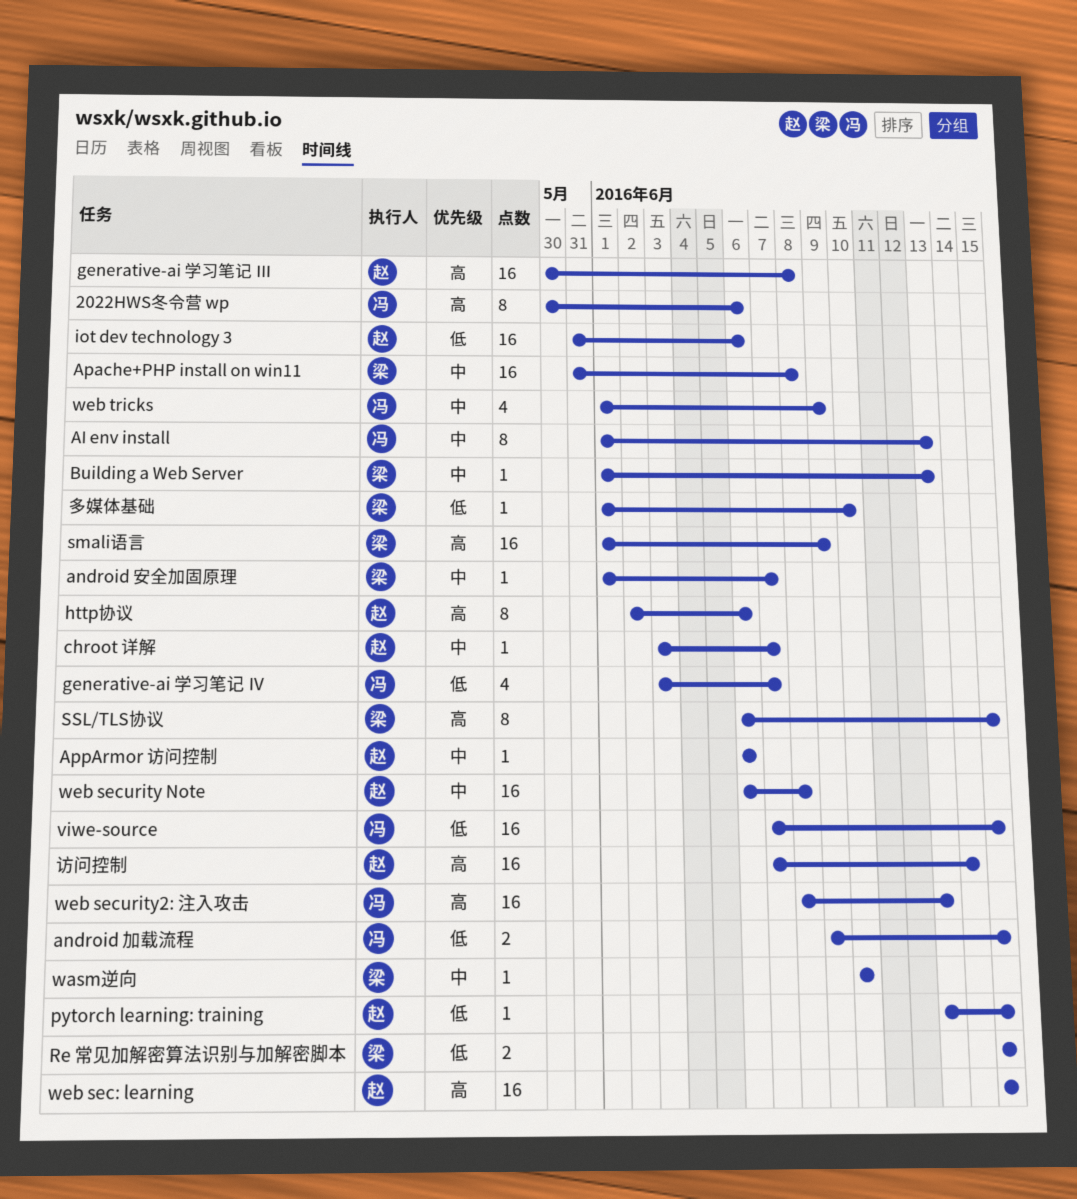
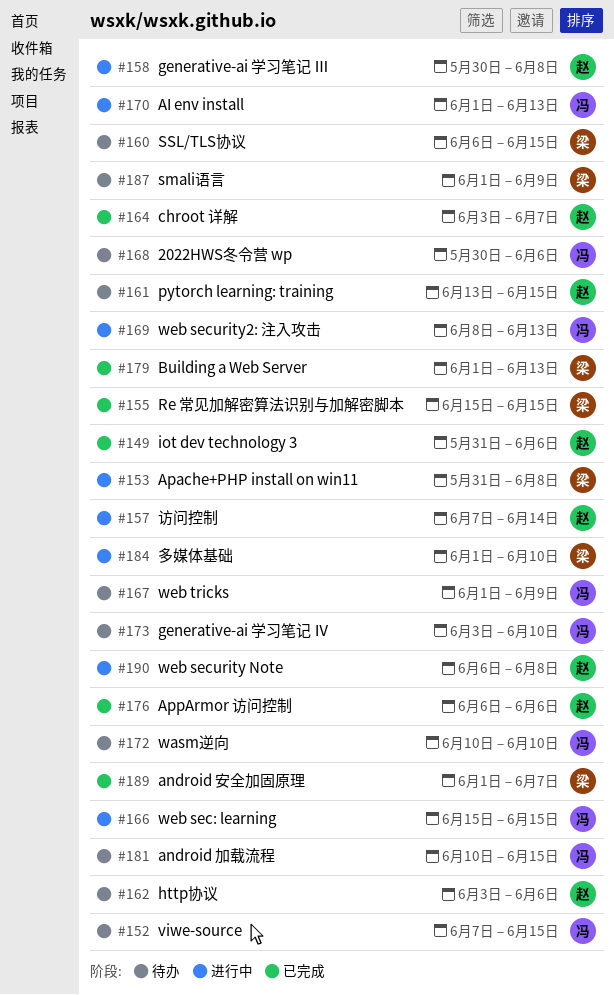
android 加载流程, start: Jun 9 -> Jun 10
generative-ai 学习笔记 Ⅳ, due: Jun 7 -> Jun 10
http协议, start: Jun 2 -> Jun 3
wasm逆向, owner: 梁 -> 冯
web sec: learning, owner: 赵 -> 冯

